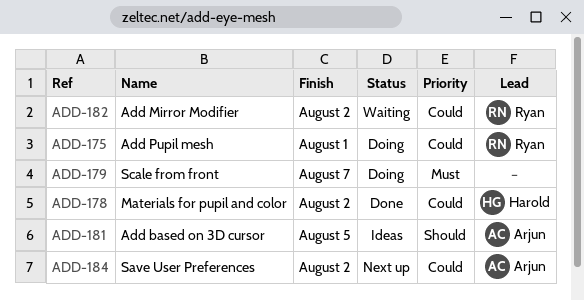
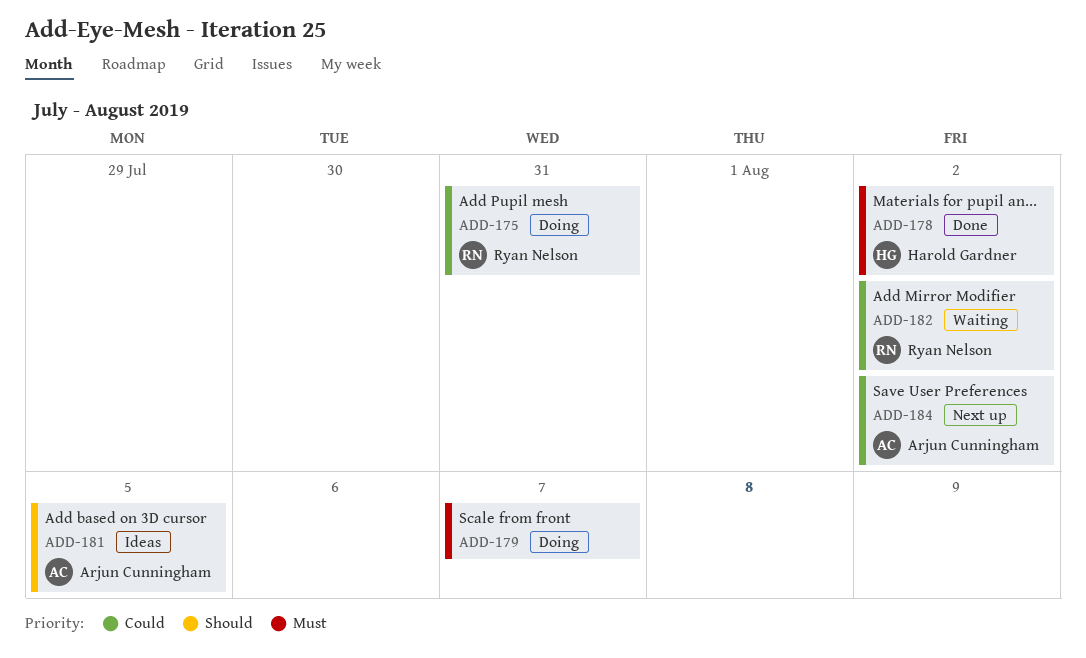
ADD-175, due: Aug 1 -> Jul 31
ADD-178, priority: Could -> Must

